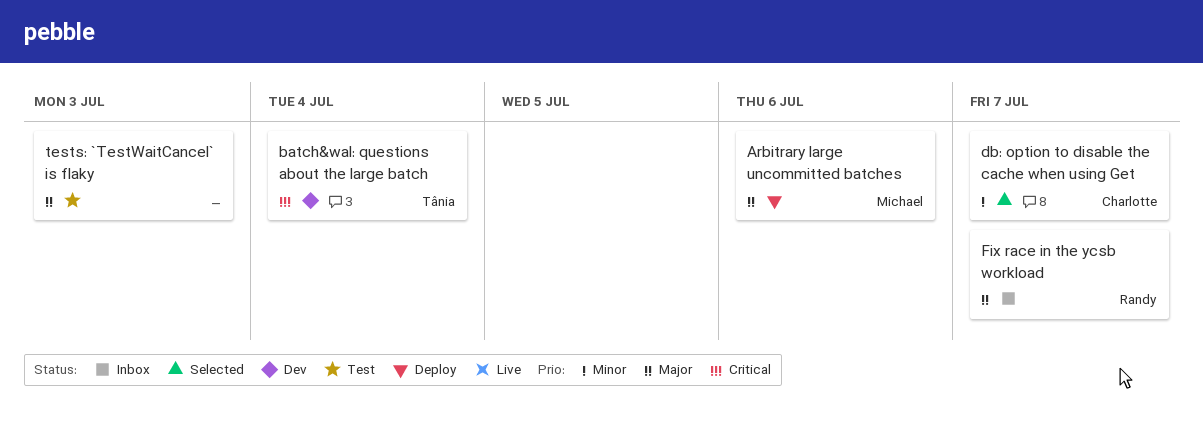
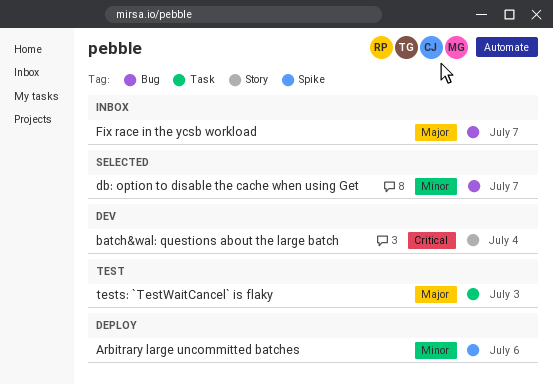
Arbitrary large uncommitted batches, priority: Major -> Minor

